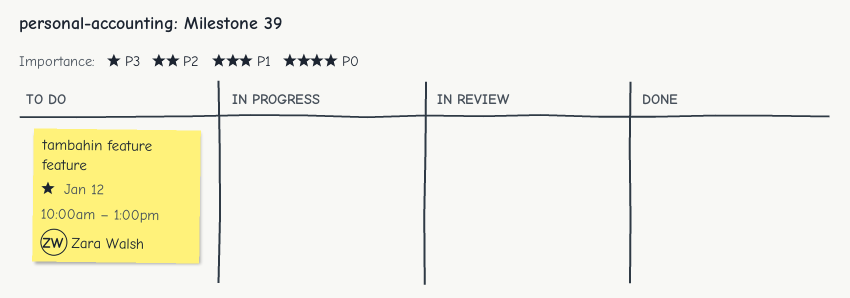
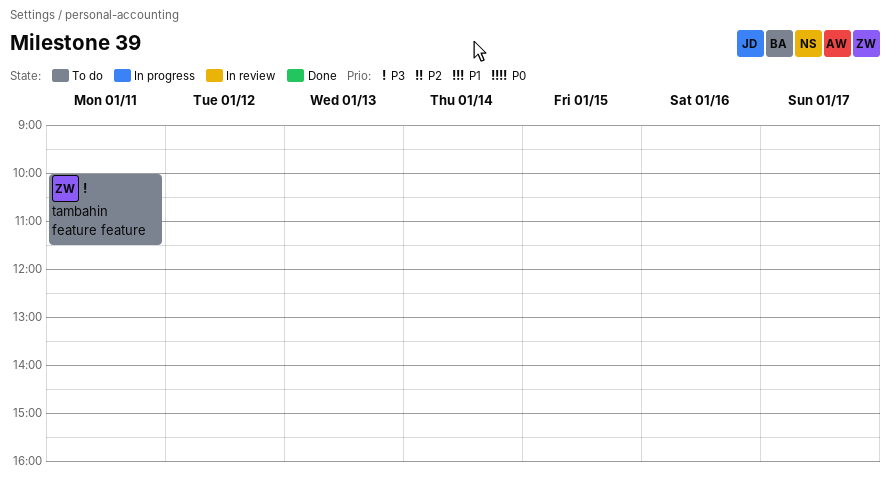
tambahin feature feature, day: Jan 12 -> Jan 11
tambahin feature feature, ends: 13:00 -> 11:30

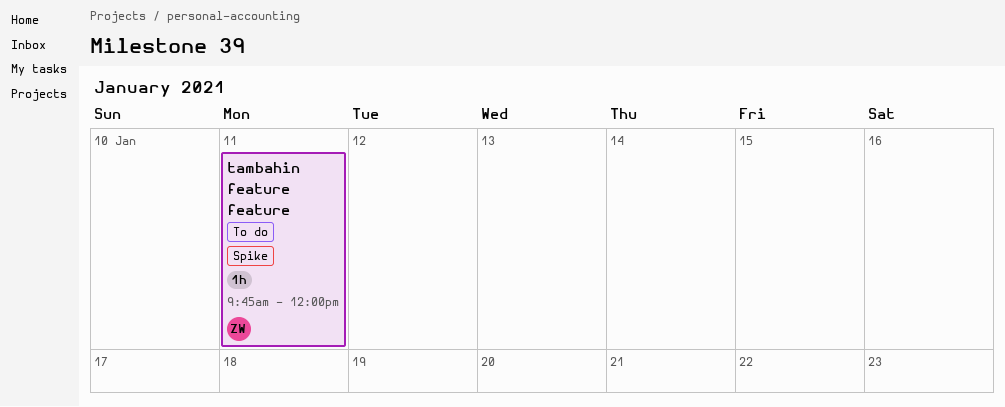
tambahin feature feature, begins: 10:00 -> 09:45
tambahin feature feature, ends: 11:30 -> 12:00

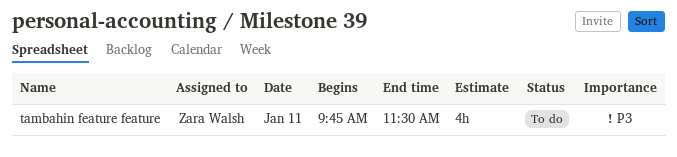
tambahin feature feature, estimate: 1h -> 4h
tambahin feature feature, ends: 12:00 -> 11:30

